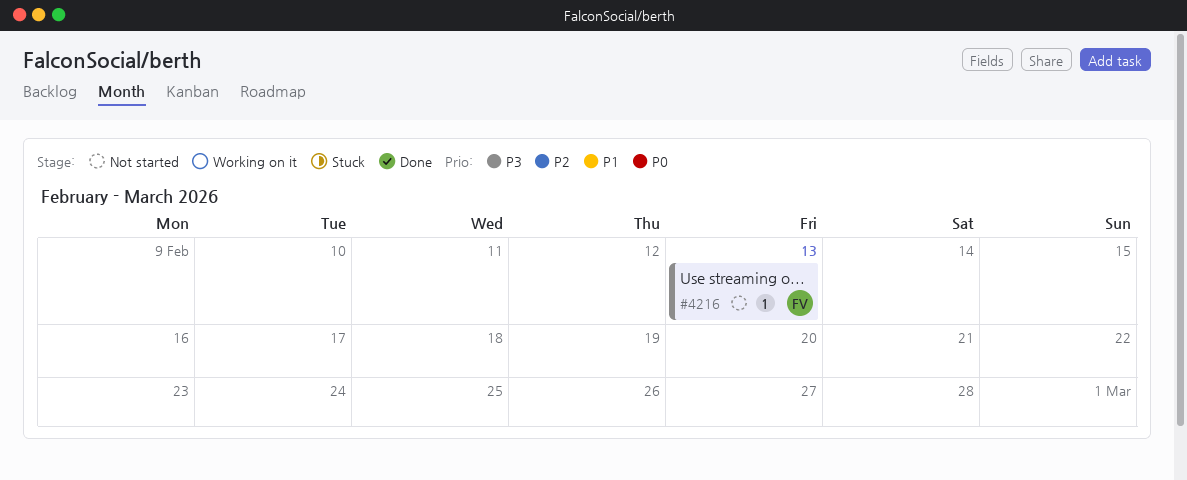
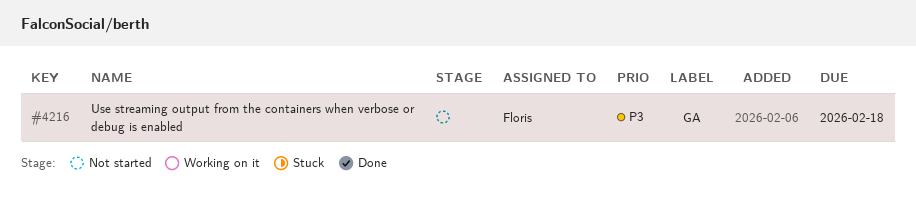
#4216, due: Feb 13 -> Feb 18

